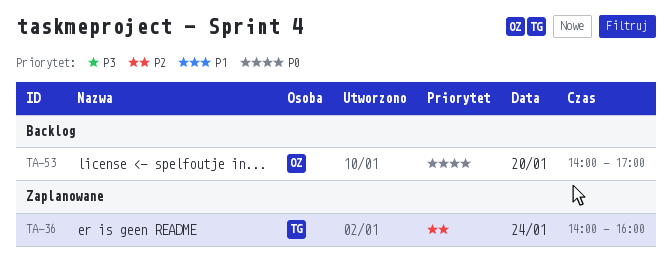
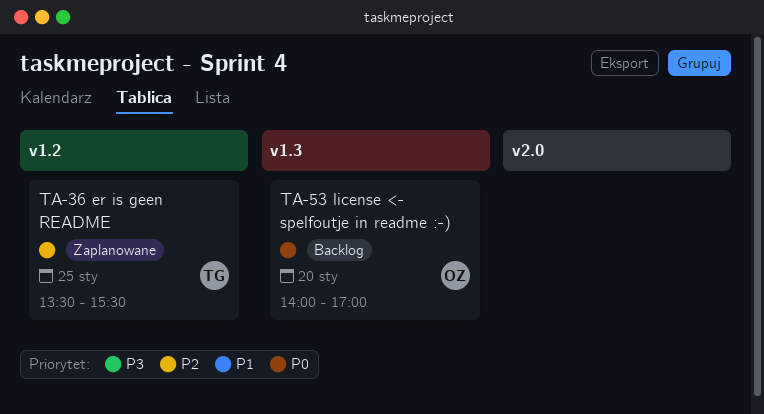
TA-36, day: Jan 24 -> Jan 25
TA-36, begins: 14:00 -> 13:30
TA-36, ends: 16:00 -> 15:30

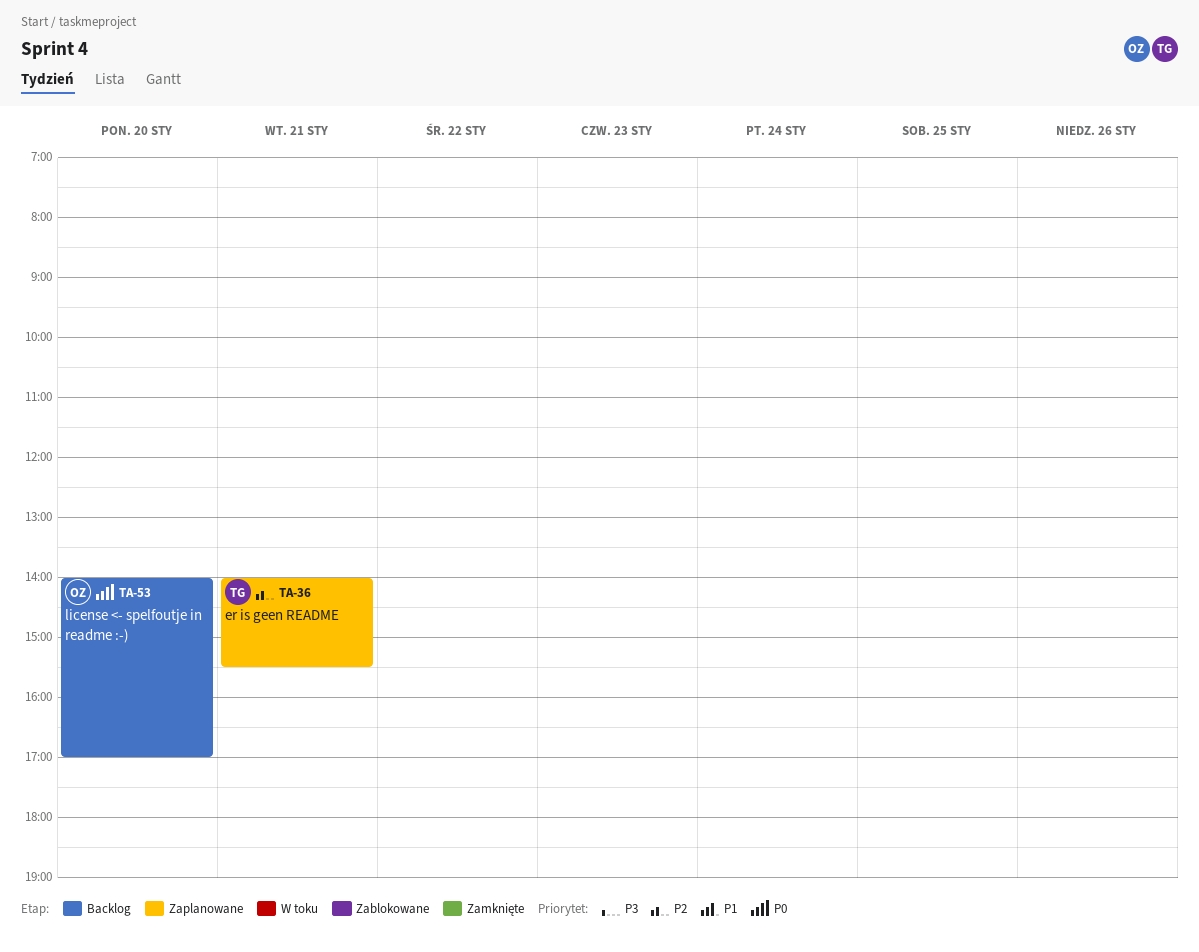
TA-36, day: Jan 25 -> Jan 21
TA-36, begins: 13:30 -> 14:00

